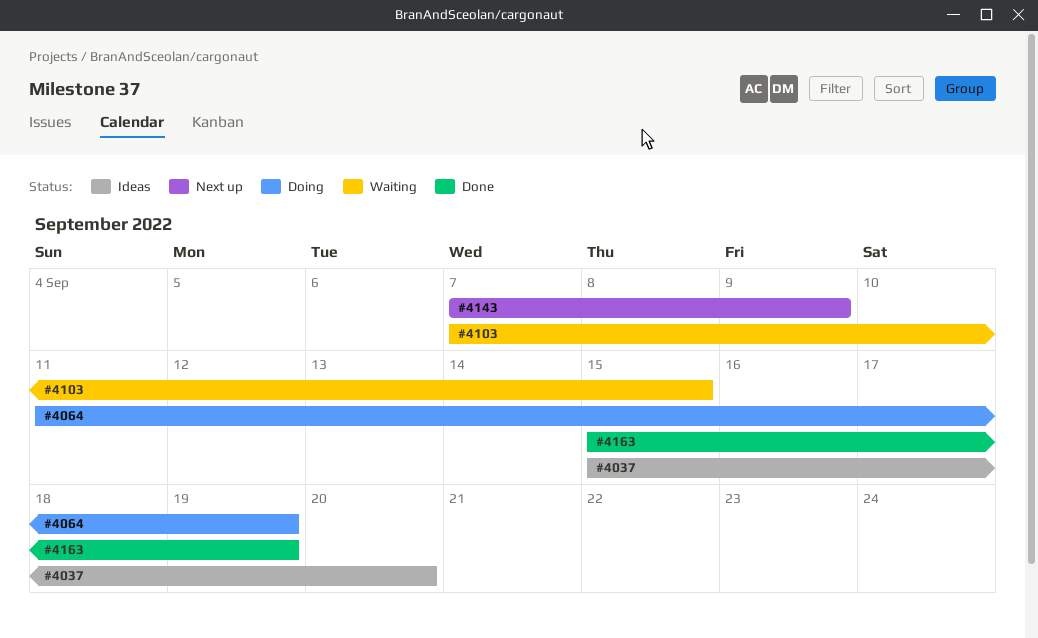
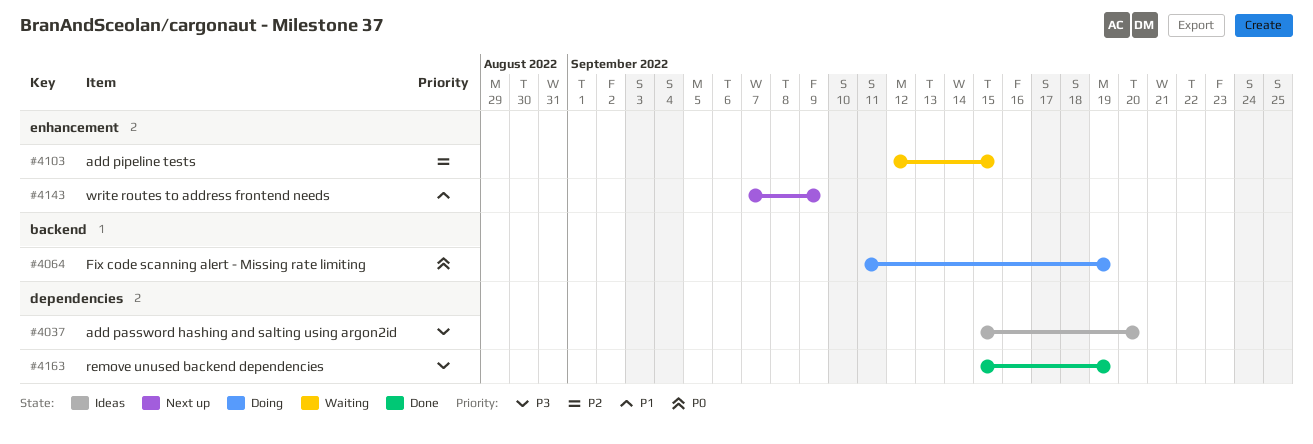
#4103, start: Sep 7 -> Sep 12

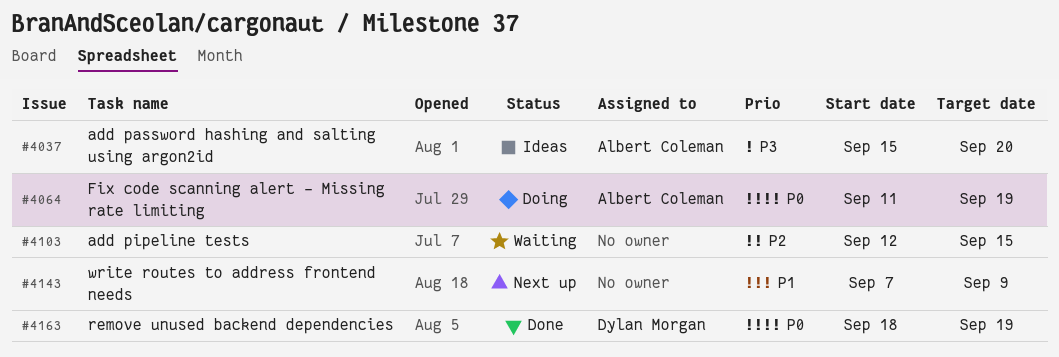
#4163, priority: P3 -> P0
#4163, start: Sep 15 -> Sep 18

